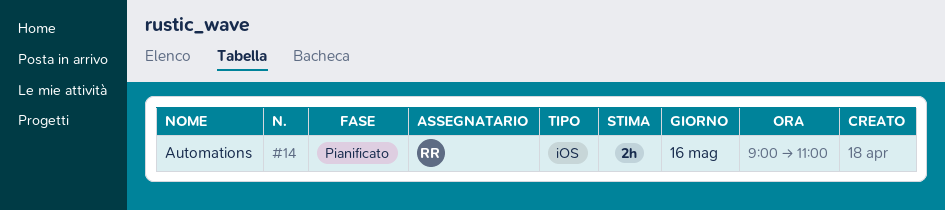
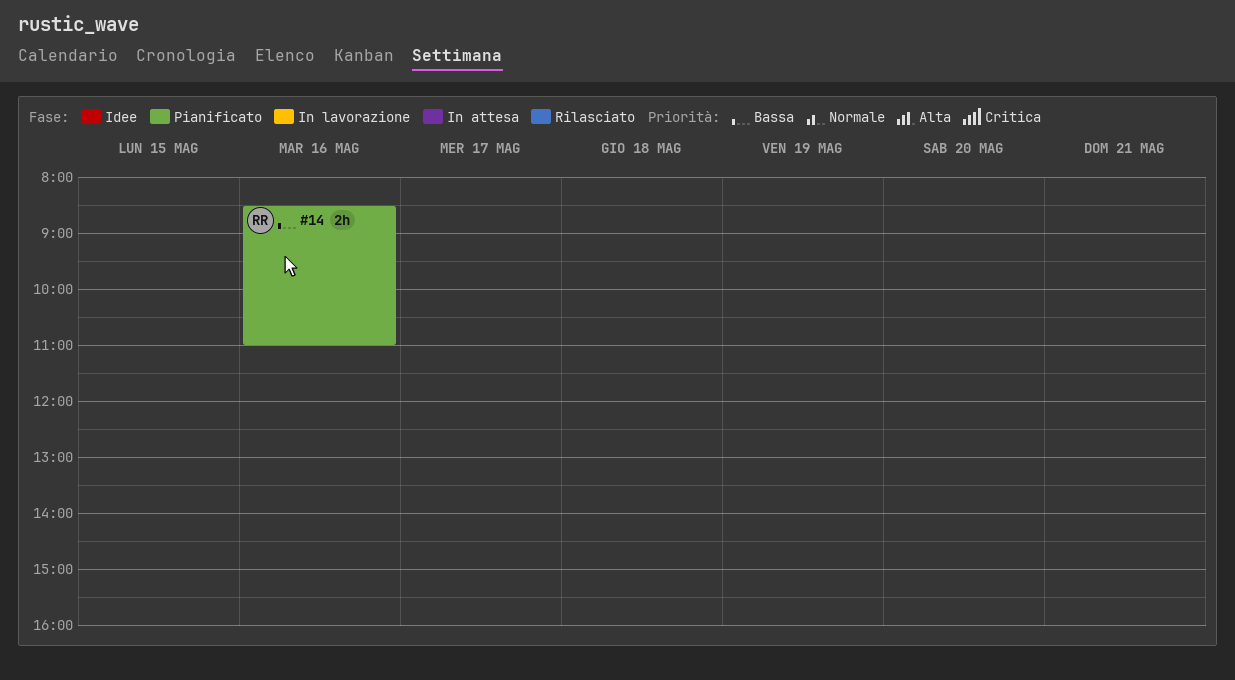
#14, begins: 09:00 -> 08:30

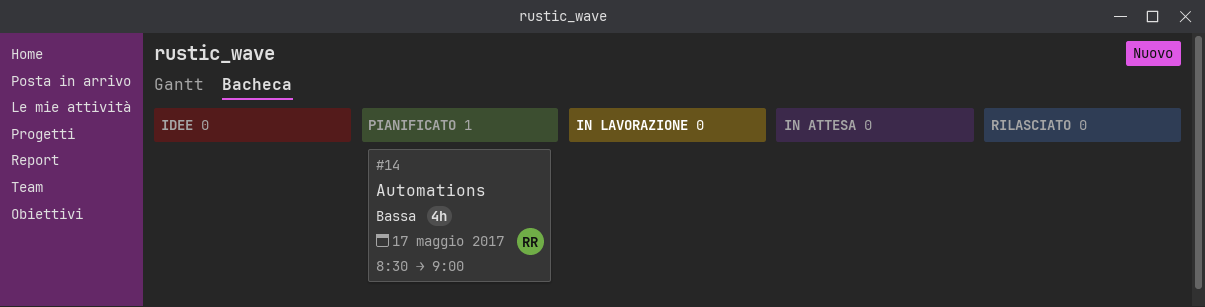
#14, estimate: 2h -> 4h
#14, day: May 16 -> May 17
#14, ends: 11:00 -> 09:00

